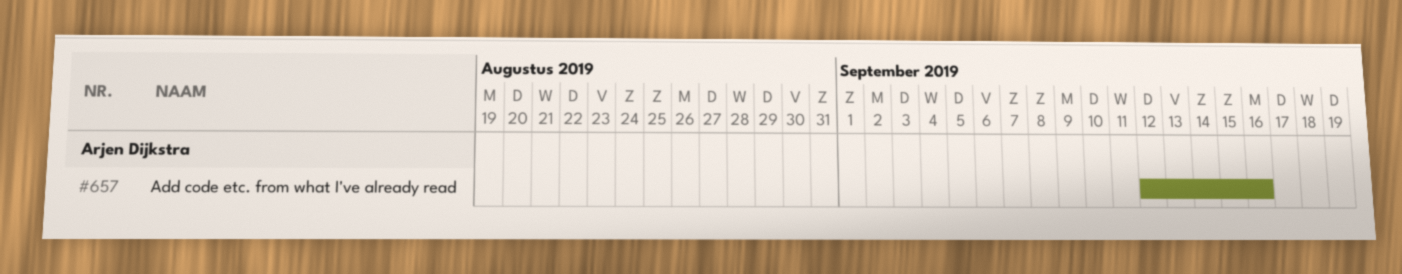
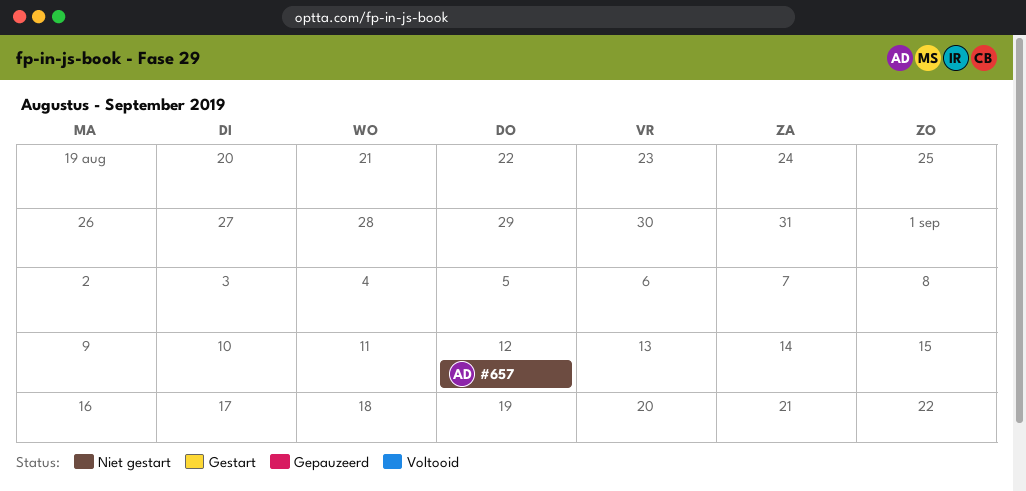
#657, due: Sep 16 -> Sep 12

